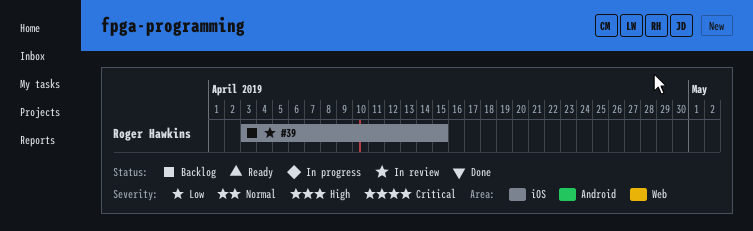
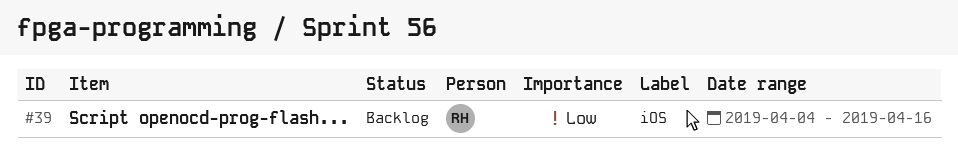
#39, start: Apr 3 -> Apr 4
#39, due: Apr 15 -> Apr 16

